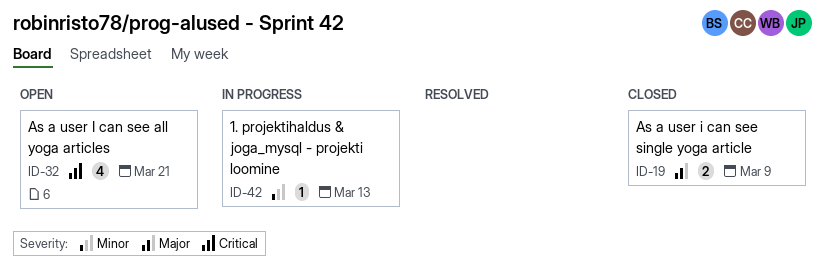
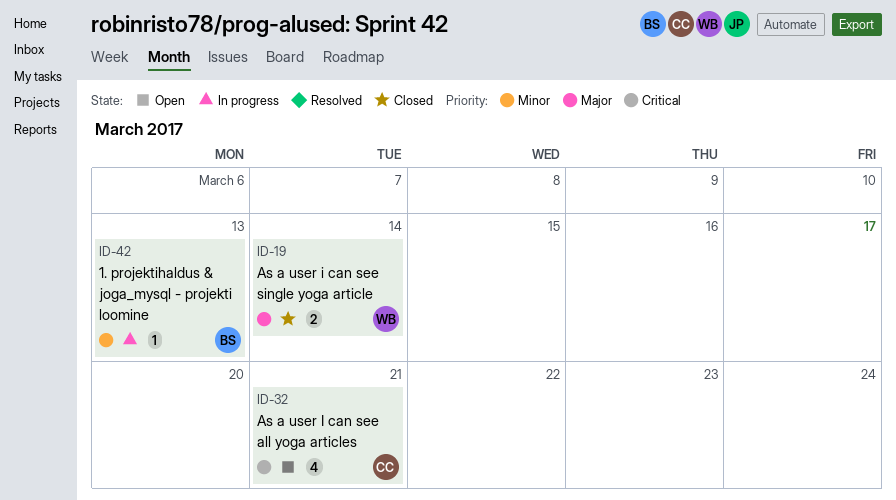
ID-19, due: Mar 9 -> Mar 14

